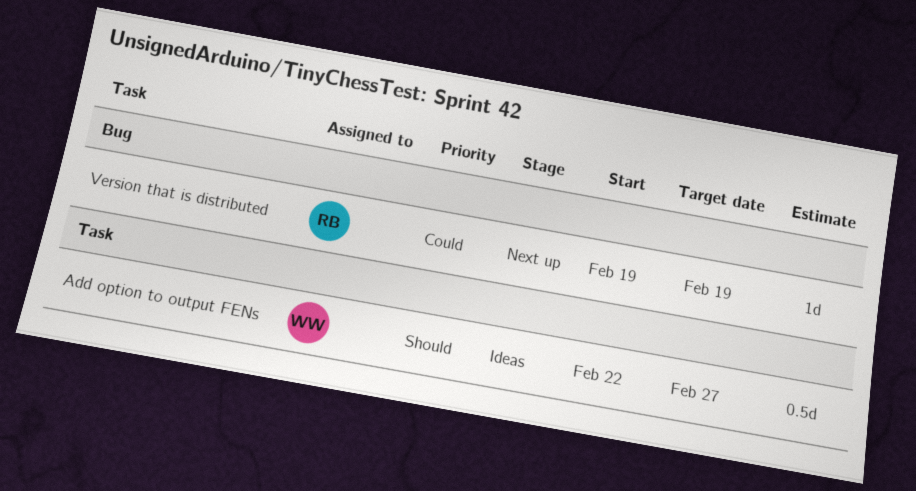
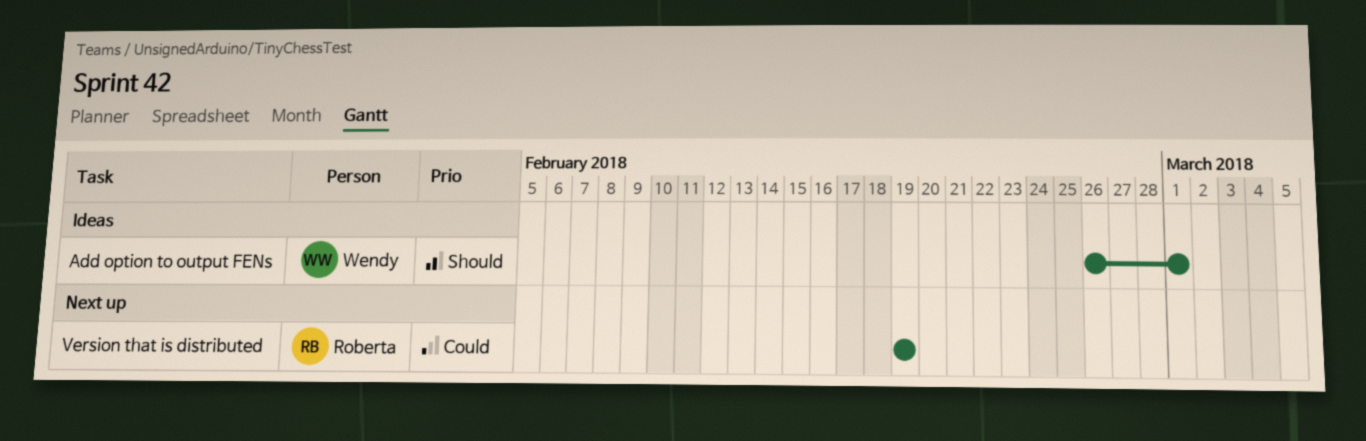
Add option to output FENs, start: Feb 22 -> Feb 26
Add option to output FENs, due: Feb 27 -> Mar 1

